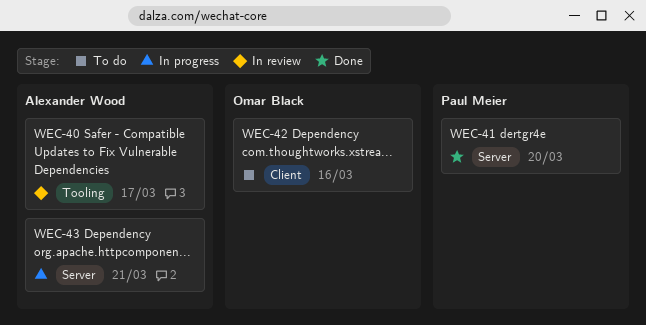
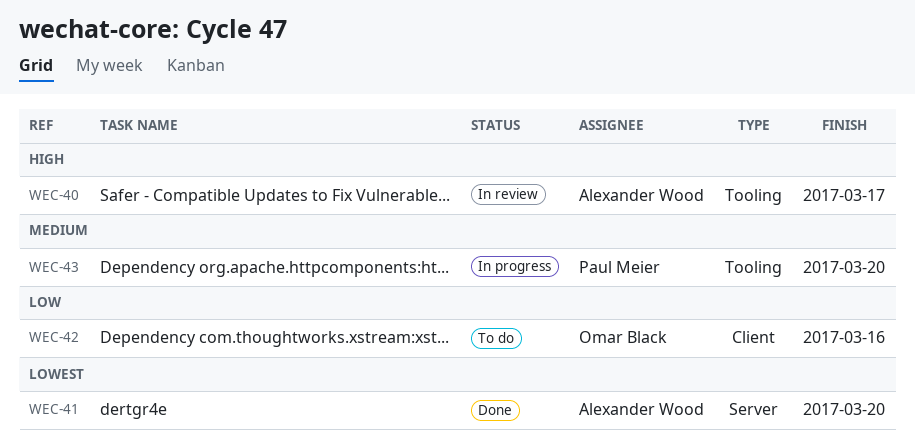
WEC-41, owner: Paul Meier -> Alexander Wood
WEC-43, owner: Alexander Wood -> Paul Meier
WEC-43, label: Server -> Tooling
WEC-43, due: Mar 21 -> Mar 20

